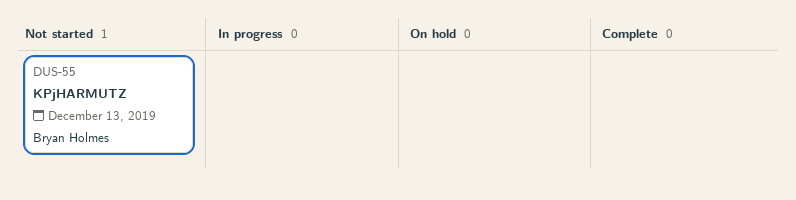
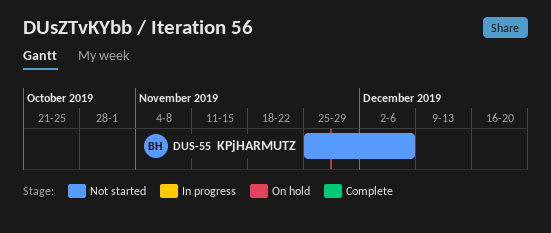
DUS-55, due: Dec 13 -> Dec 6

